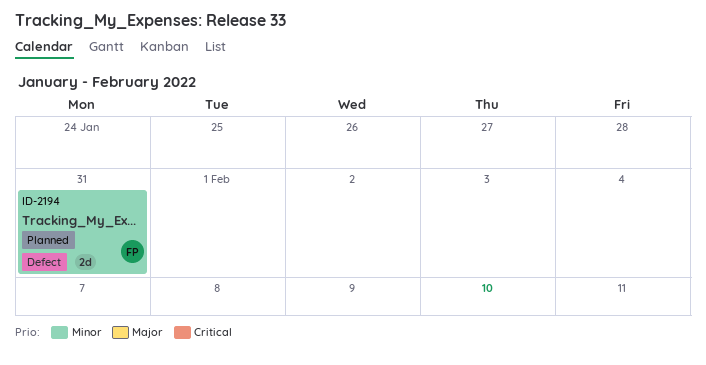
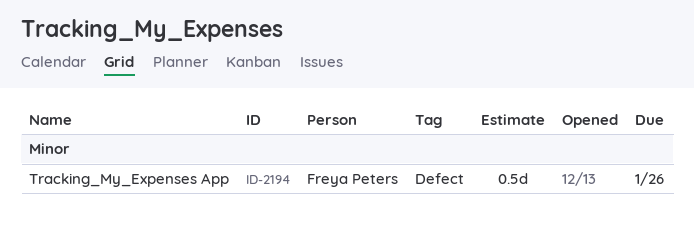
ID-2194, estimate: 2d -> 0.5d
ID-2194, due: Jan 31 -> Jan 26

